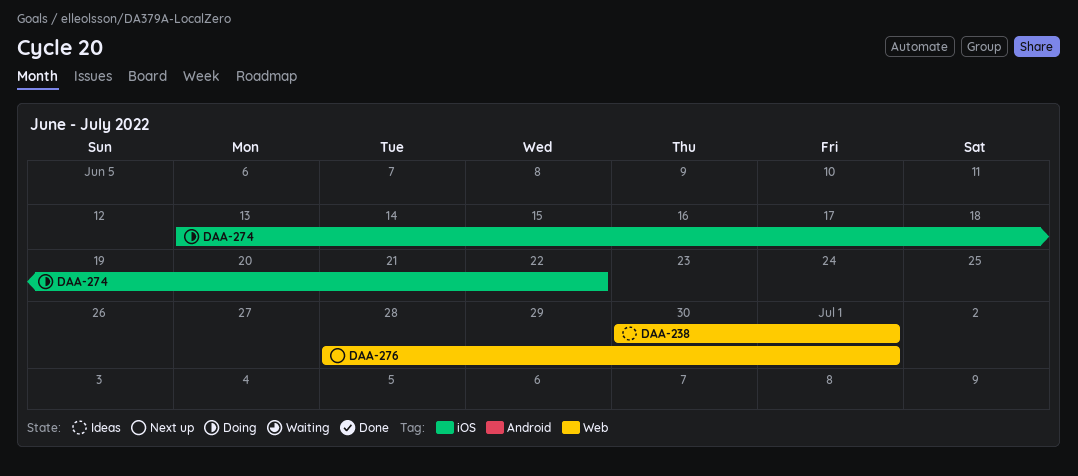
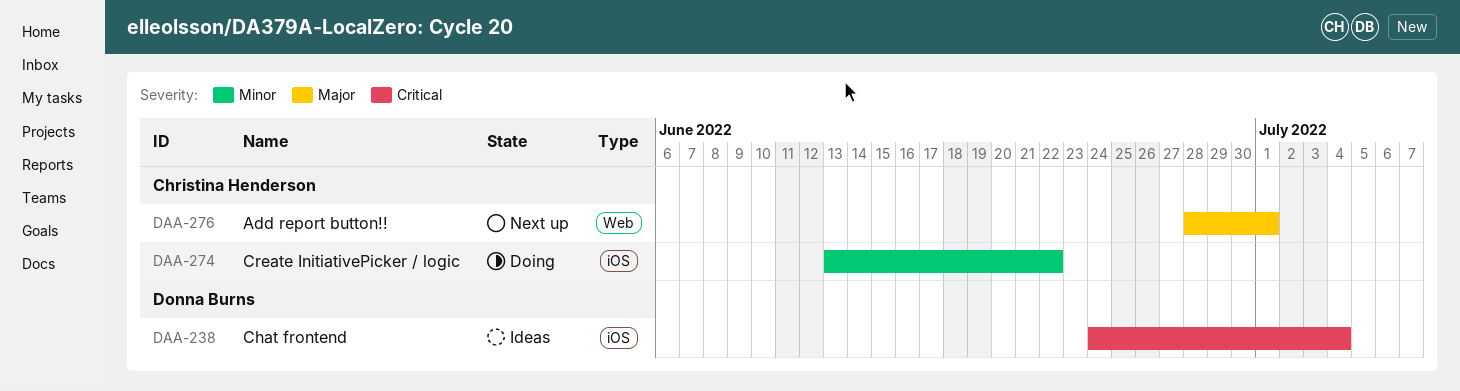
DAA-238, label: Web -> iOS
DAA-238, start: Jun 30 -> Jun 24
DAA-238, due: Jul 1 -> Jul 4

